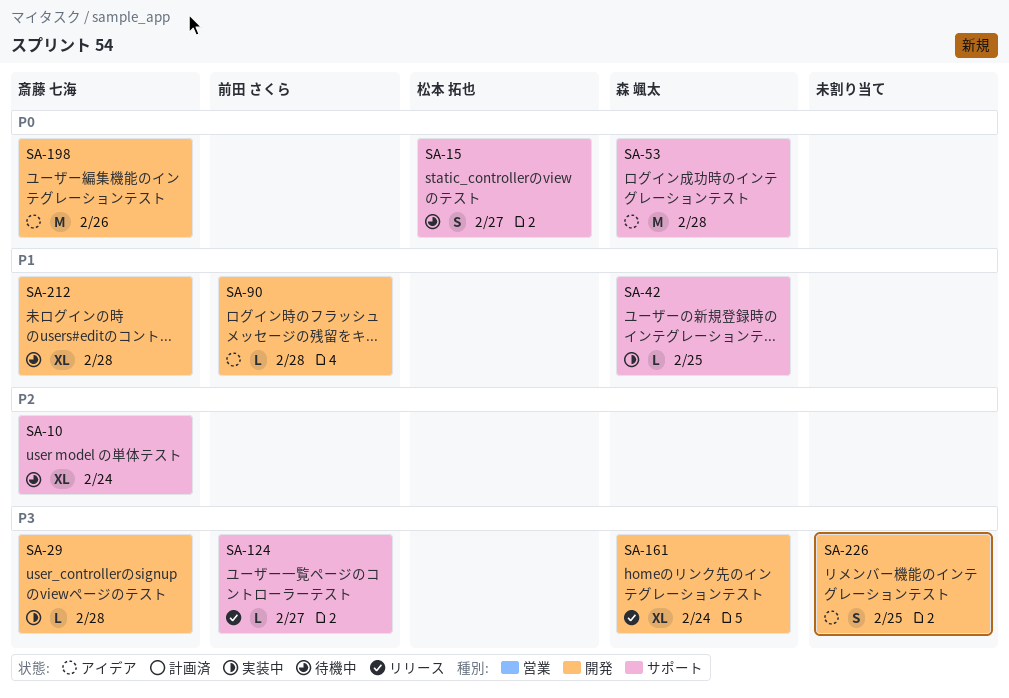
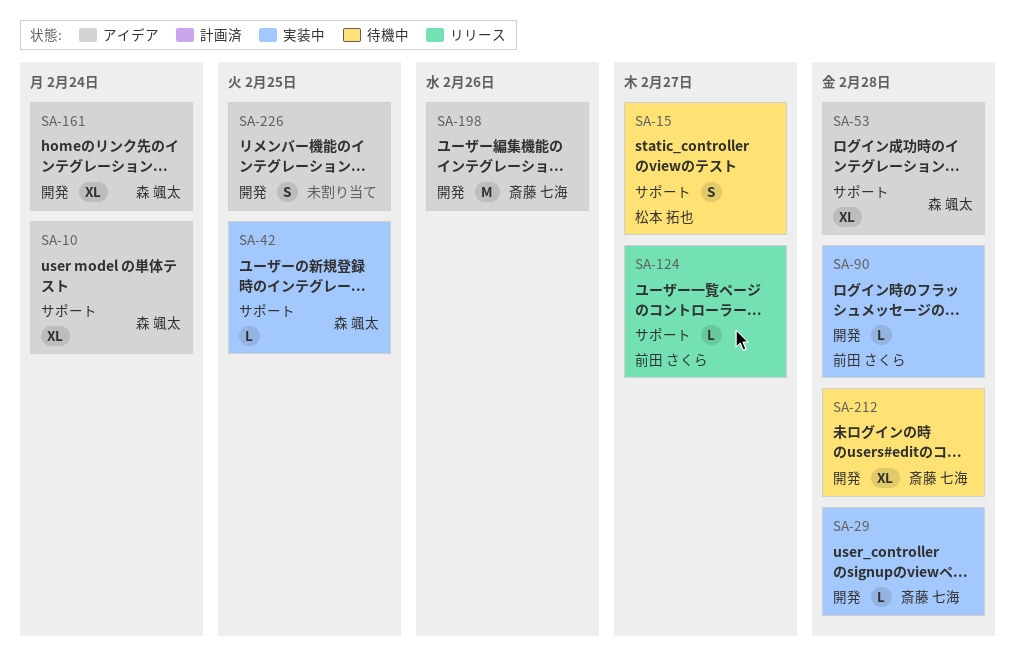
SA-10, status: 待機中 -> アイデア
SA-10, owner: 斎藤 七海 -> 森 颯太
SA-53, estimate: M -> XL
SA-90, status: アイデア -> 実装中
SA-161, status: リリース -> アイデア

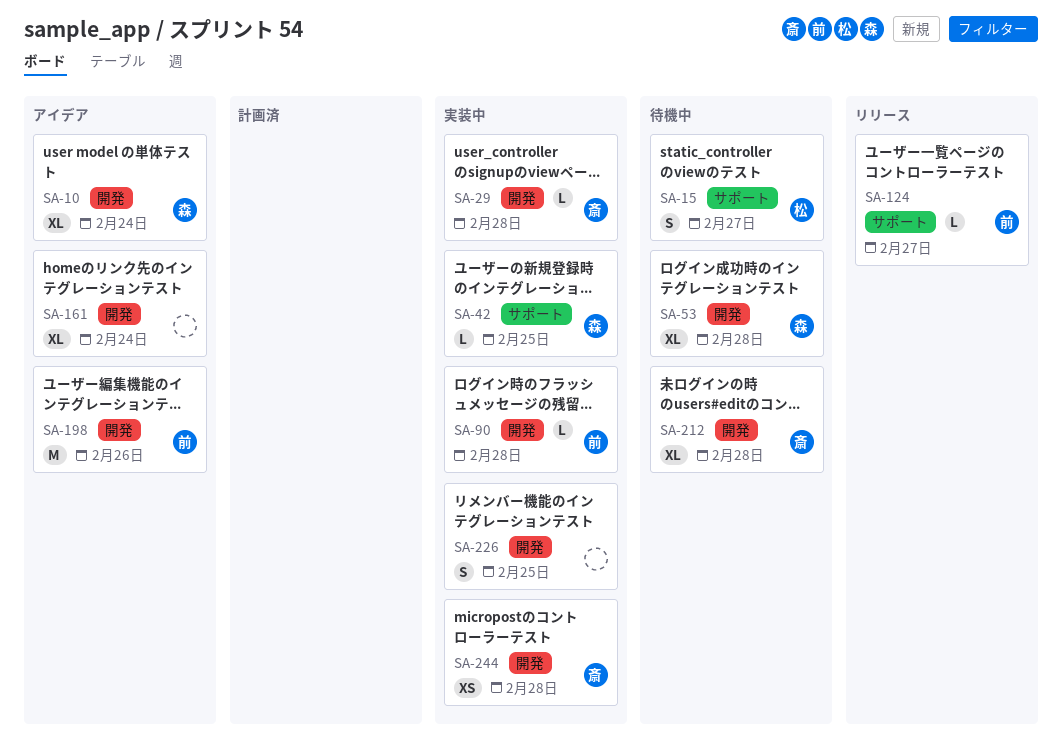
SA-10, label: サポート -> 開発
SA-53, status: アイデア -> 待機中
SA-53, label: サポート -> 開発
SA-161, owner: 森 颯太 -> none
SA-198, owner: 斎藤 七海 -> 前田 さくら
SA-226, status: アイデア -> 実装中
SA-244: none -> present

